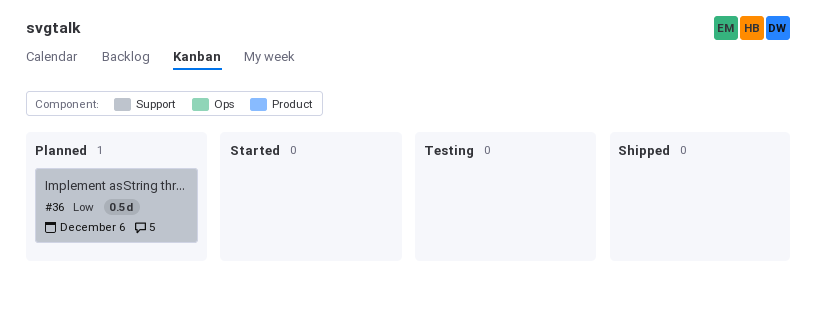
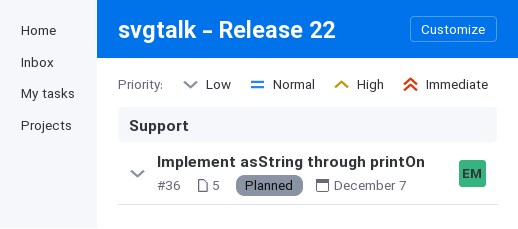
#36, due: Dec 6 -> Dec 7

